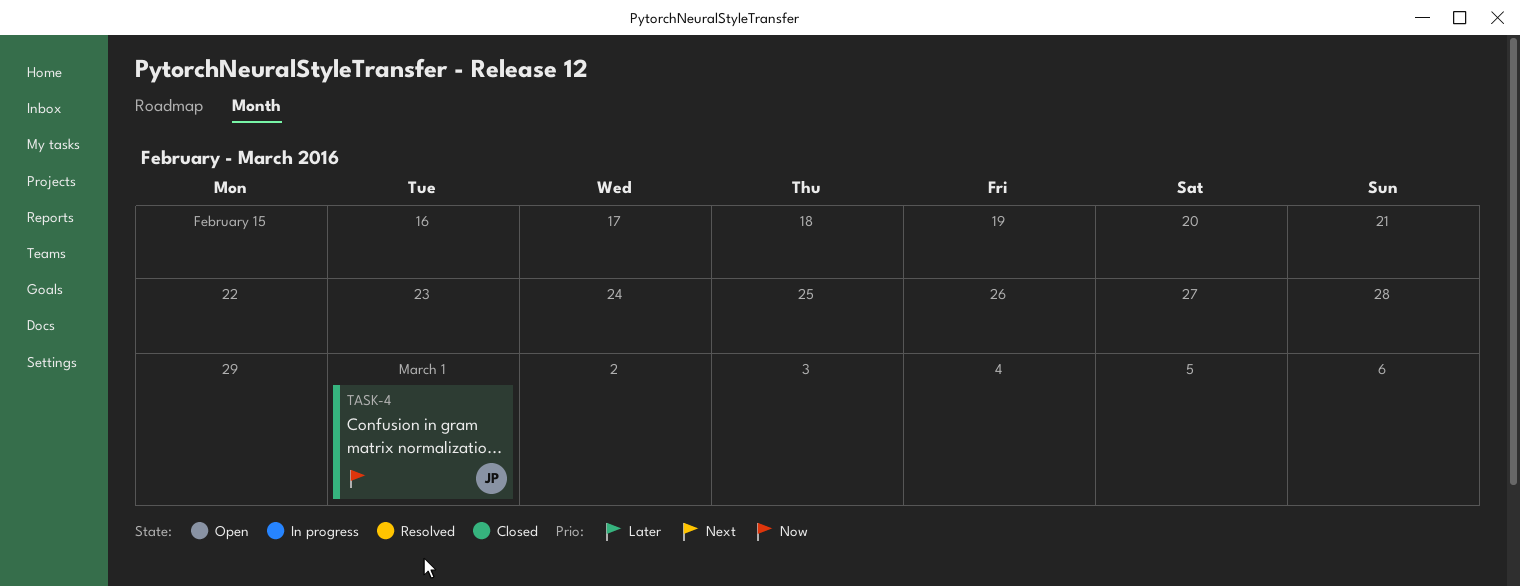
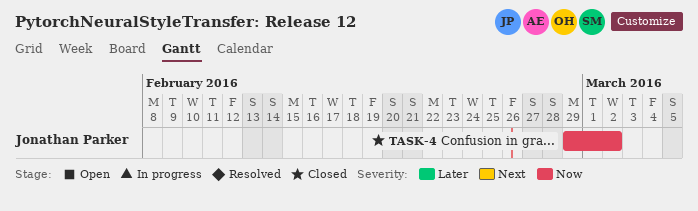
TASK-4, due: Mar 1 -> Mar 2

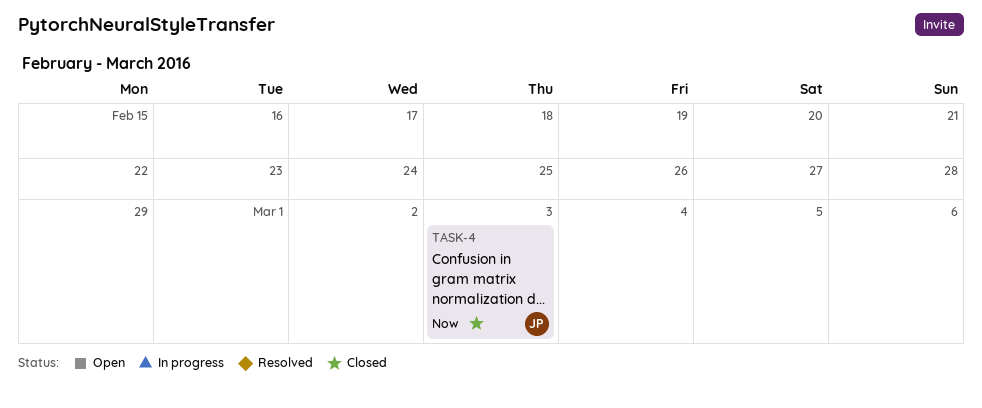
TASK-4, due: Mar 2 -> Mar 3

